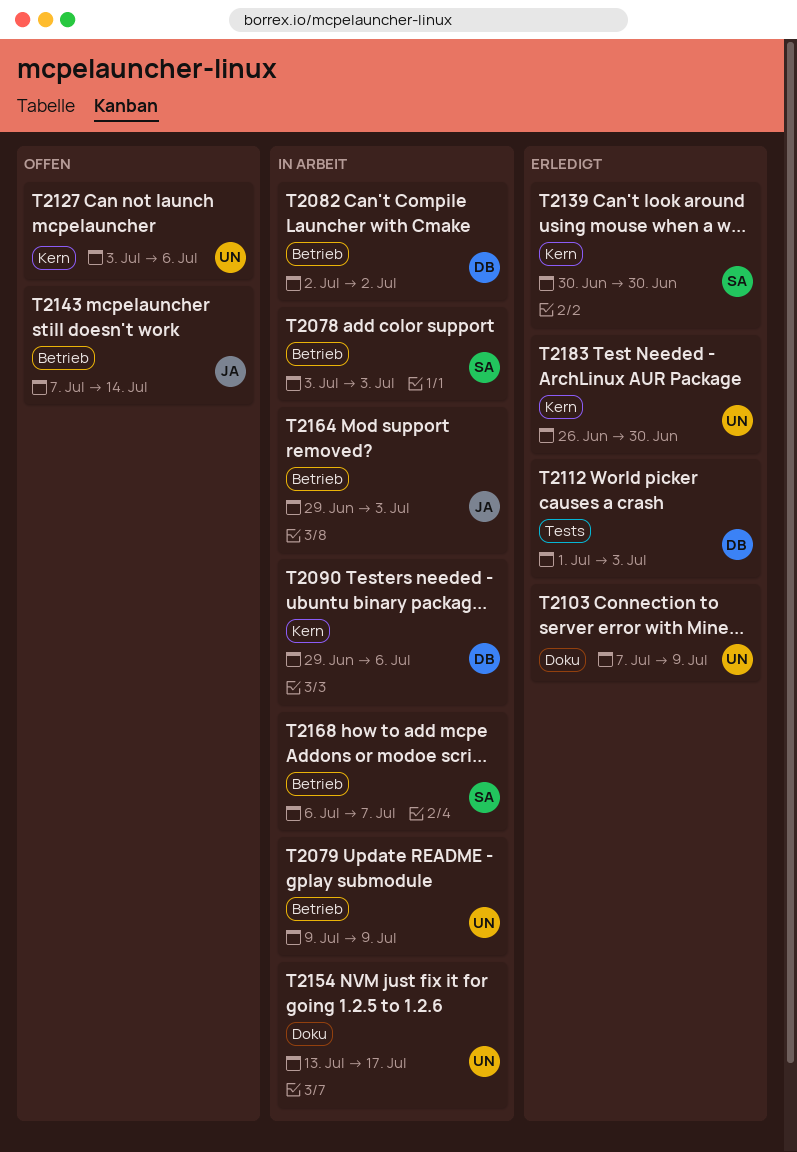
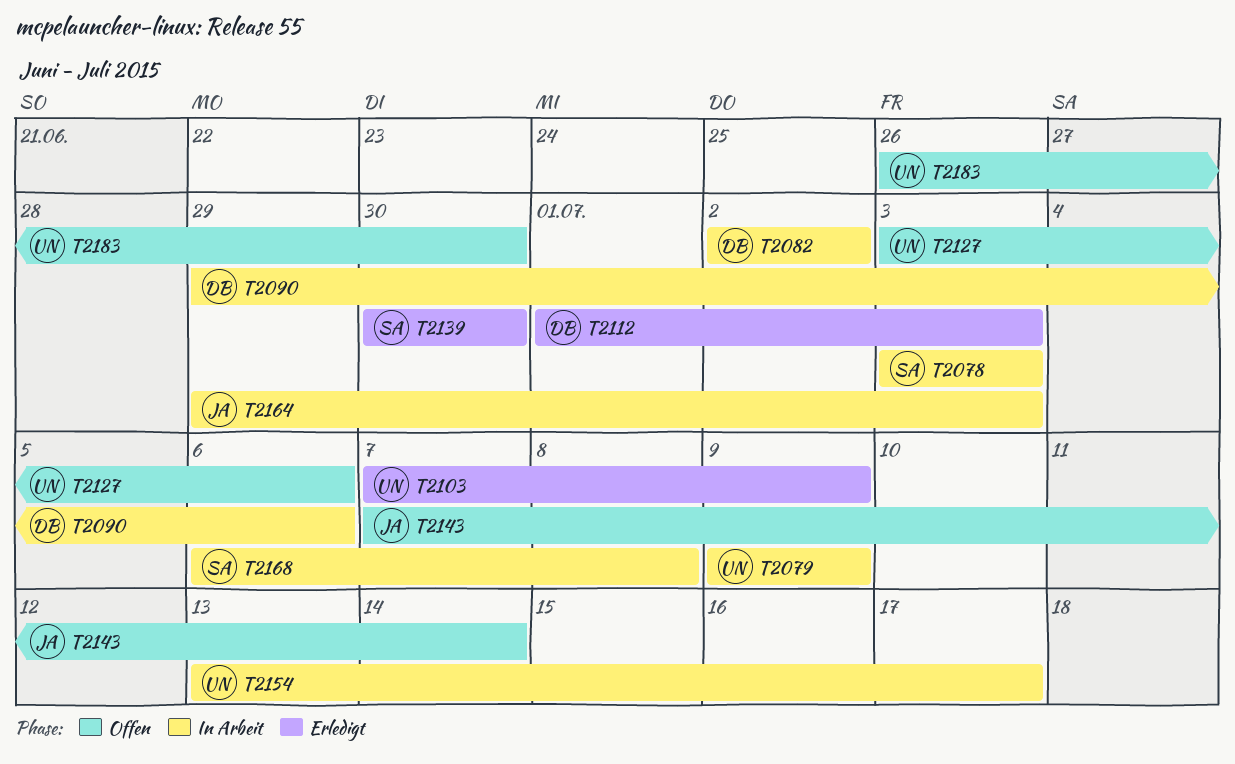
T2168, due: Jul 7 -> Jul 8
T2183, status: Erledigt -> Offen

